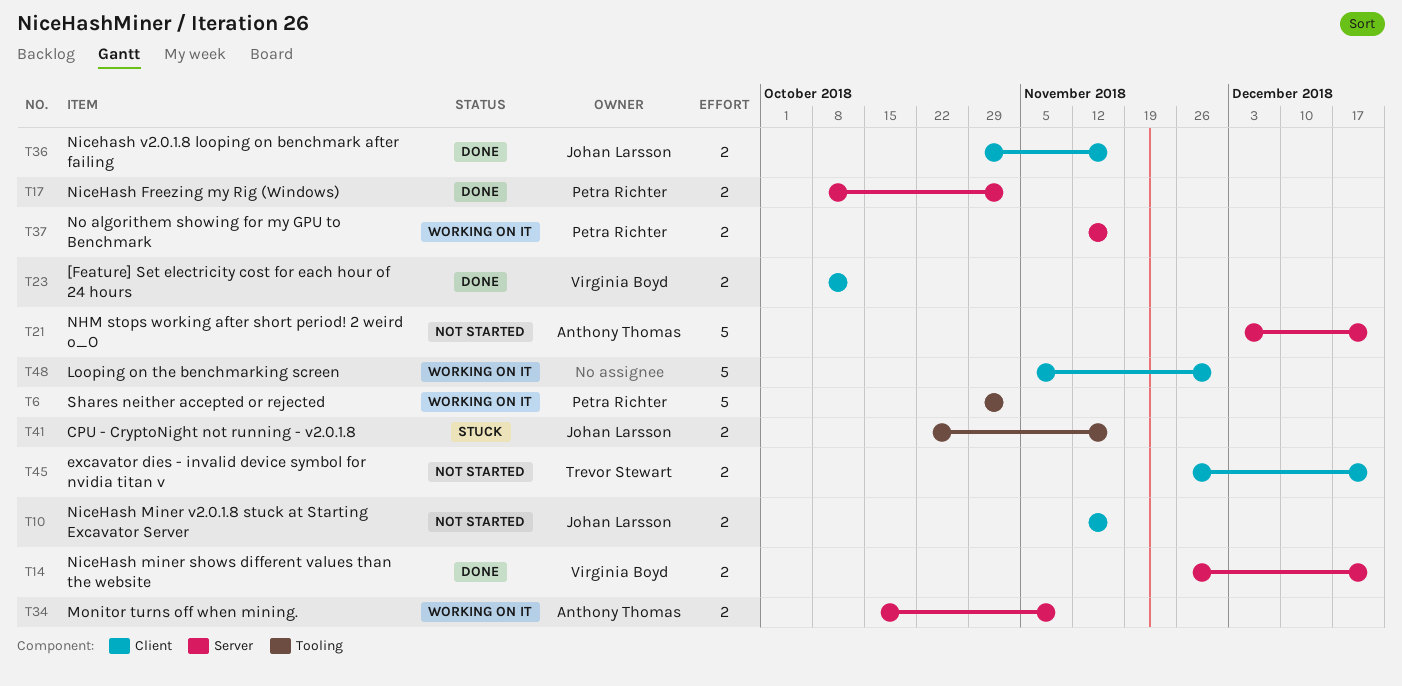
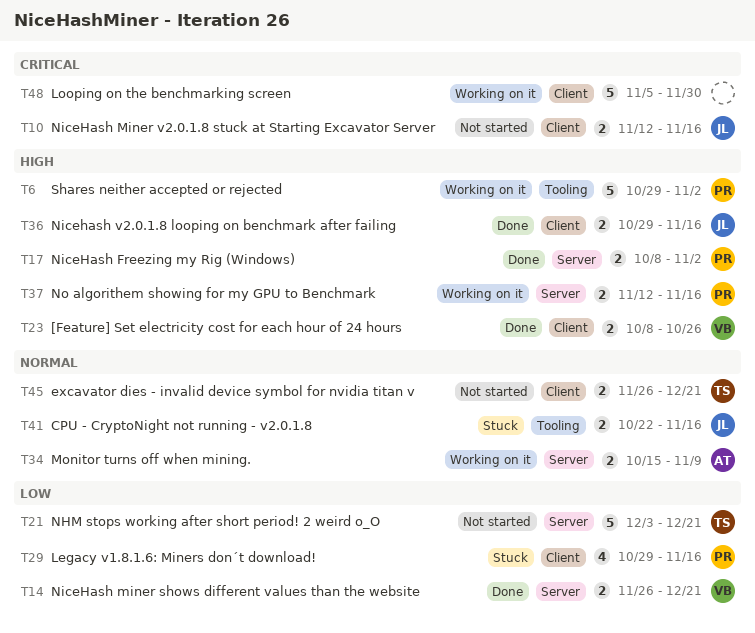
T21, owner: Anthony Thomas -> Trevor Stewart
T23, due: Oct 12 -> Oct 26
T29: none -> present

